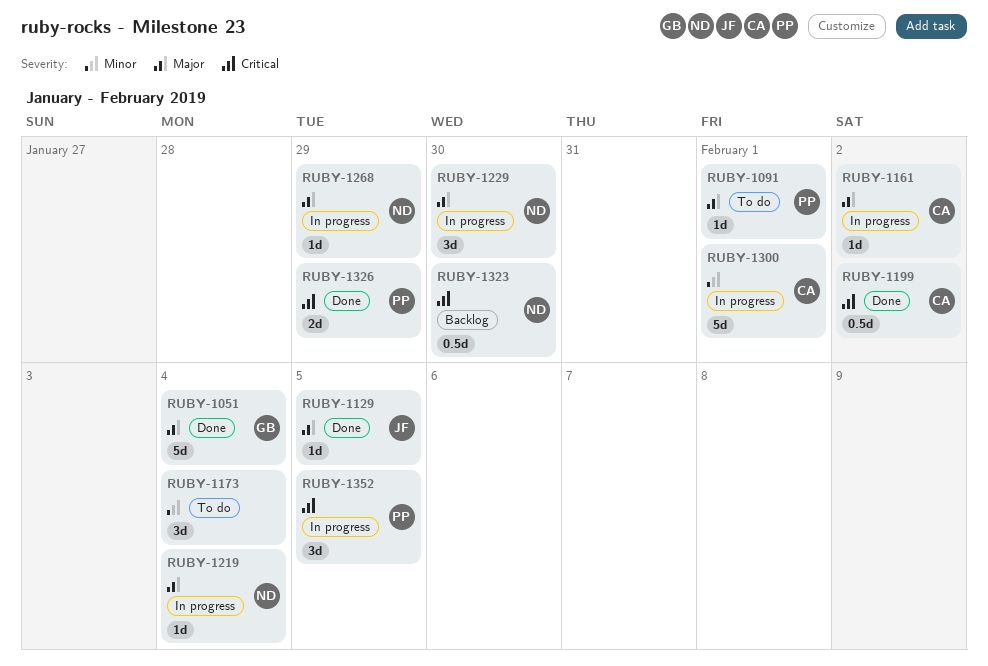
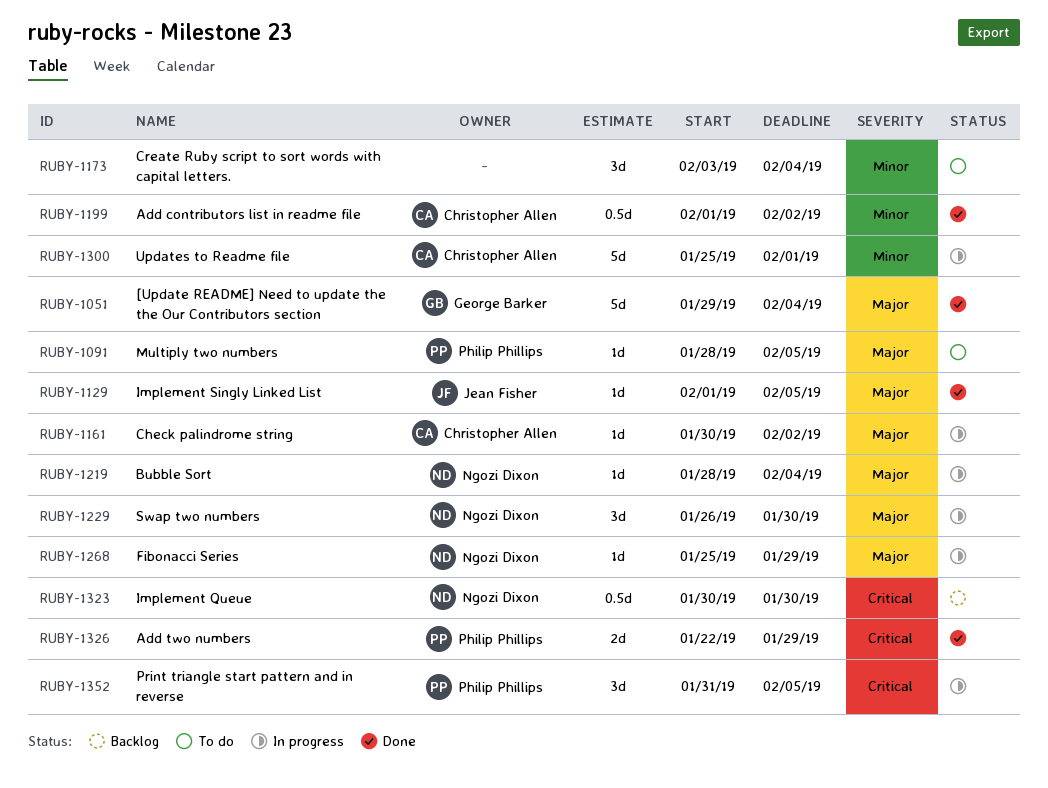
RUBY-1091, due: Feb 1 -> Feb 5
RUBY-1199, priority: Critical -> Minor

